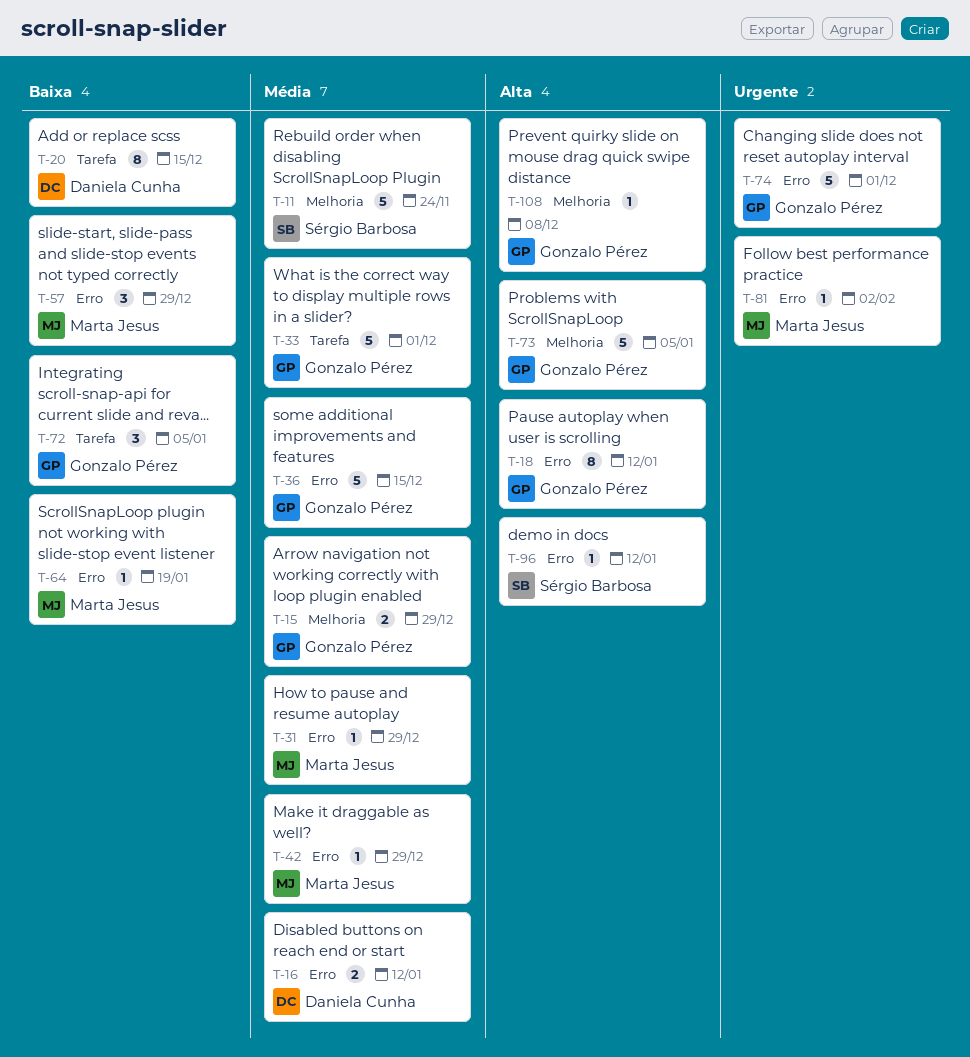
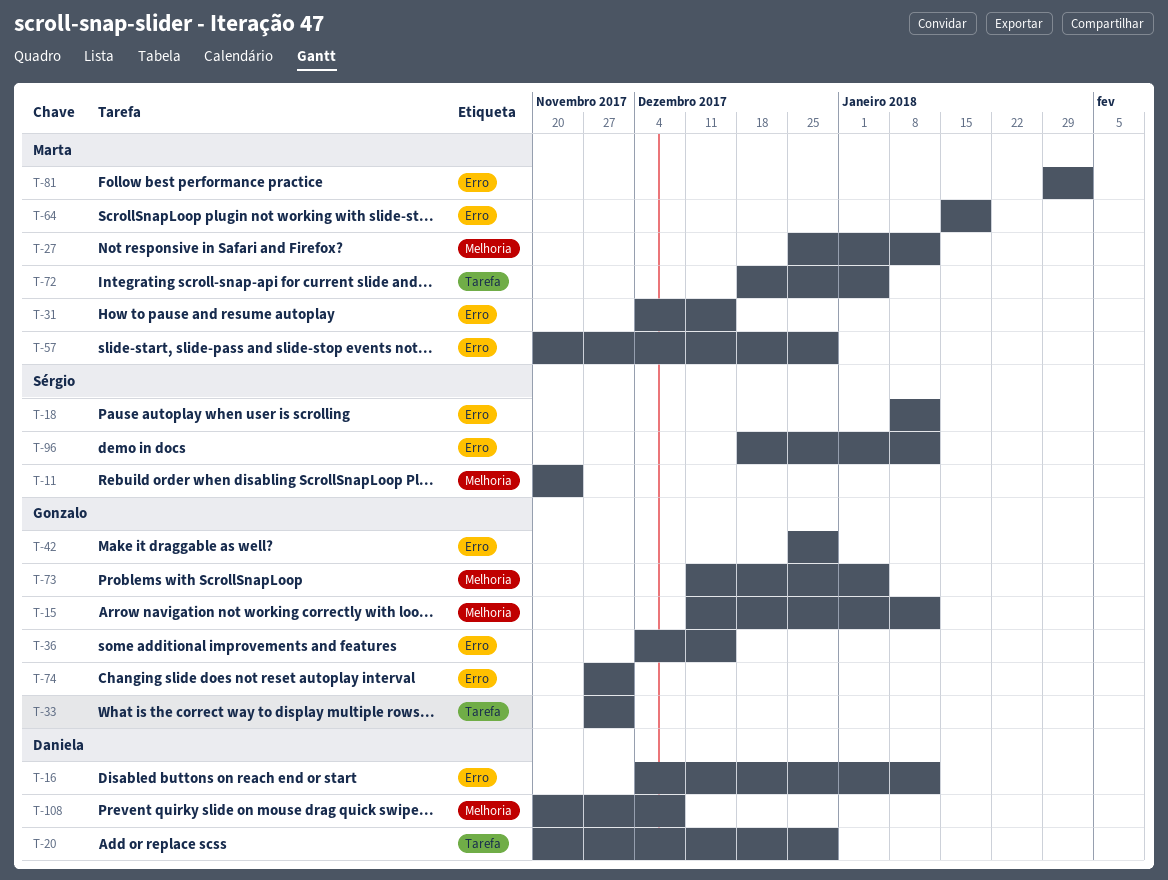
T-15, due: Dec 29 -> Jan 12
T-18, owner: Gonzalo Pérez -> Sérgio Barbosa
T-20, due: Dec 15 -> Dec 29
T-27: none -> present
T-31, due: Dec 29 -> Dec 15
T-42, owner: Marta Jesus -> Gonzalo Pérez
T-72, owner: Gonzalo Pérez -> Marta Jesus
T-108, owner: Gonzalo Pérez -> Daniela Cunha

